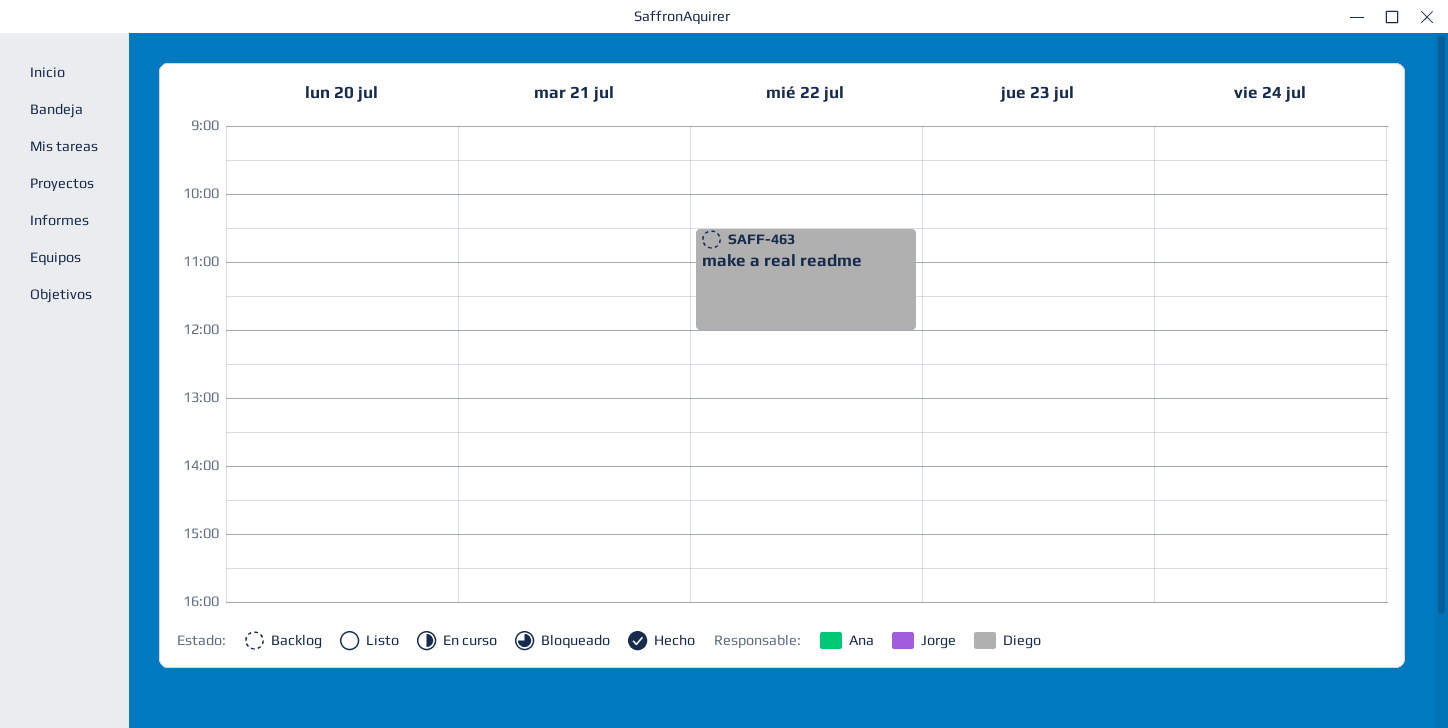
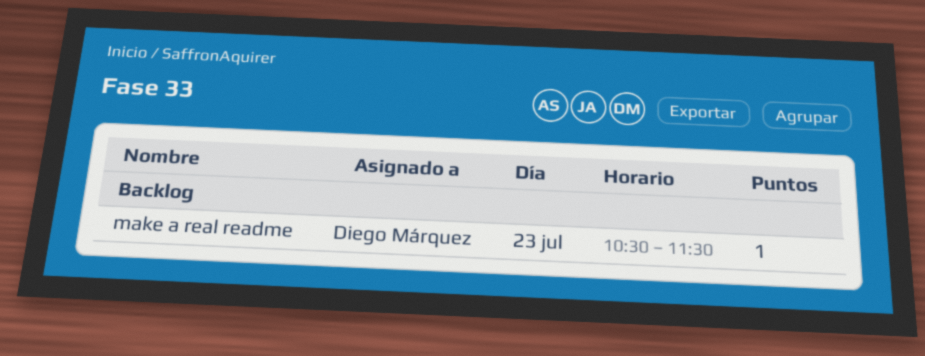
make a real readme, day: Jul 22 -> Jul 23
make a real readme, ends: 12:00 -> 11:30

